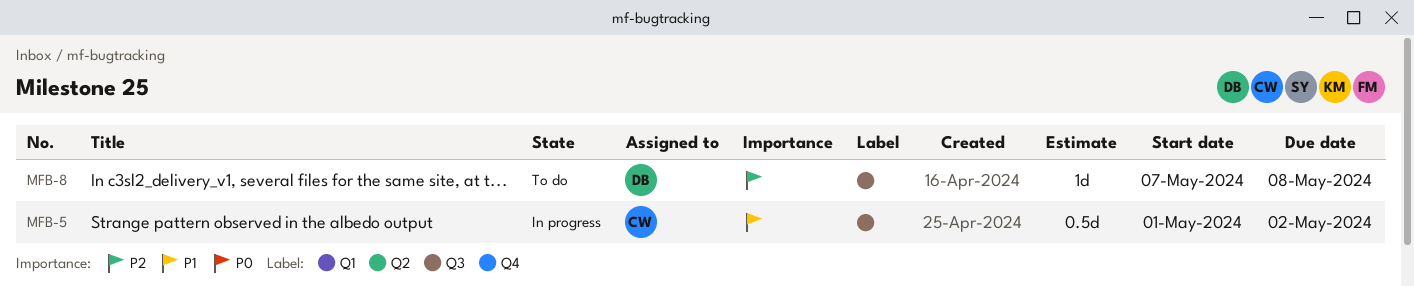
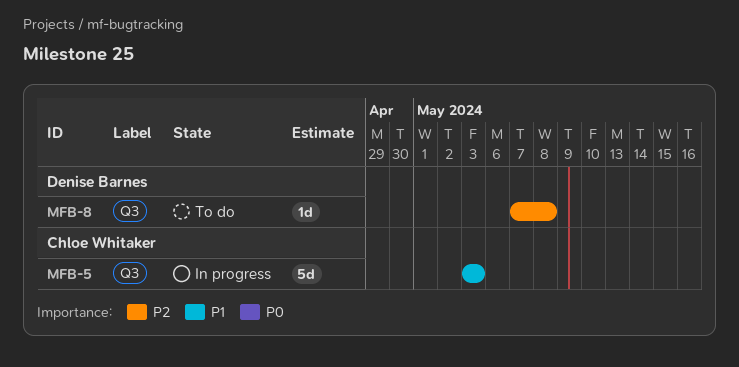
MFB-5, estimate: 0.5d -> 5d
MFB-5, start: May 1 -> May 3
MFB-5, due: May 2 -> May 3

